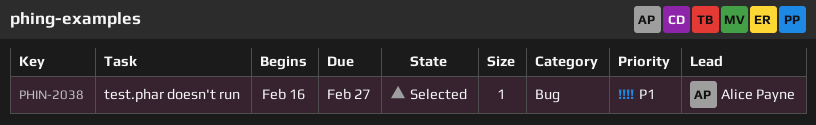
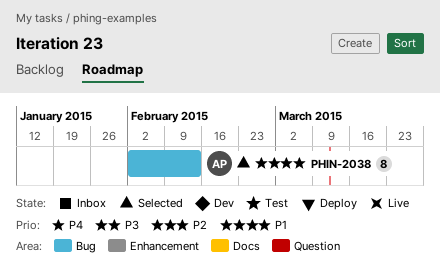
PHIN-2038, estimate: 1 -> 8
PHIN-2038, start: Feb 16 -> Feb 2
PHIN-2038, due: Feb 27 -> Feb 13

